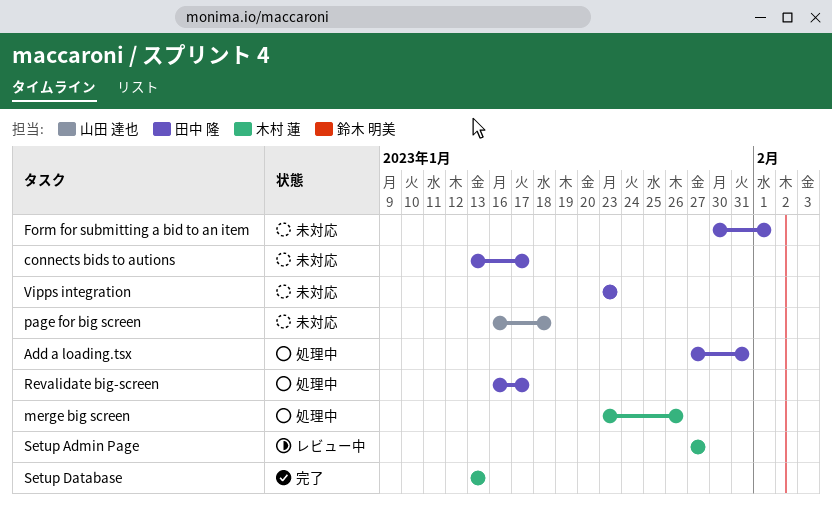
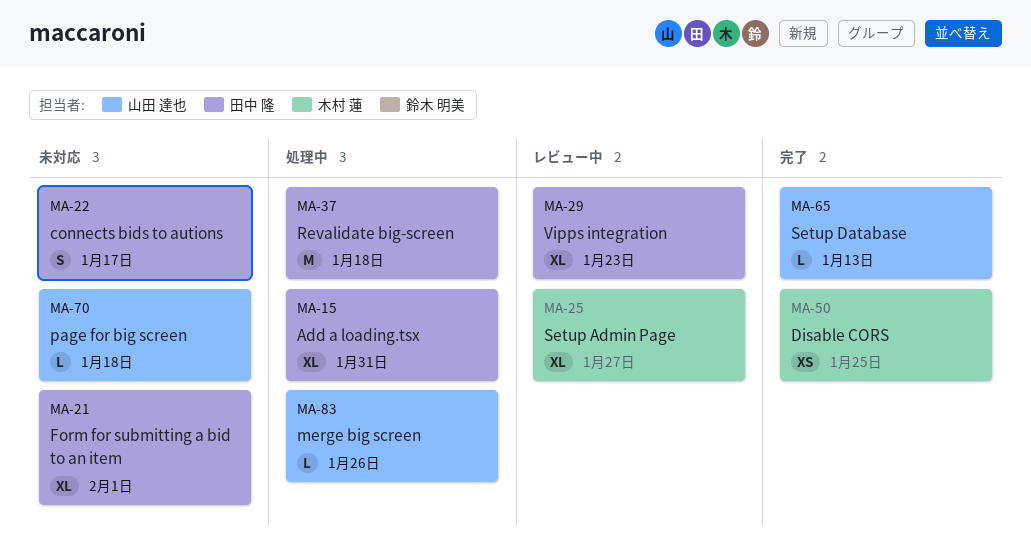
Disable CORS: none -> present
merge big screen, owner: 木村 蓮 -> 山田 達也
Revalidate big-screen, due: Jan 17 -> Jan 18
Setup Database, owner: 木村 蓮 -> 山田 達也
Vipps integration, status: 未対応 -> レビュー中

